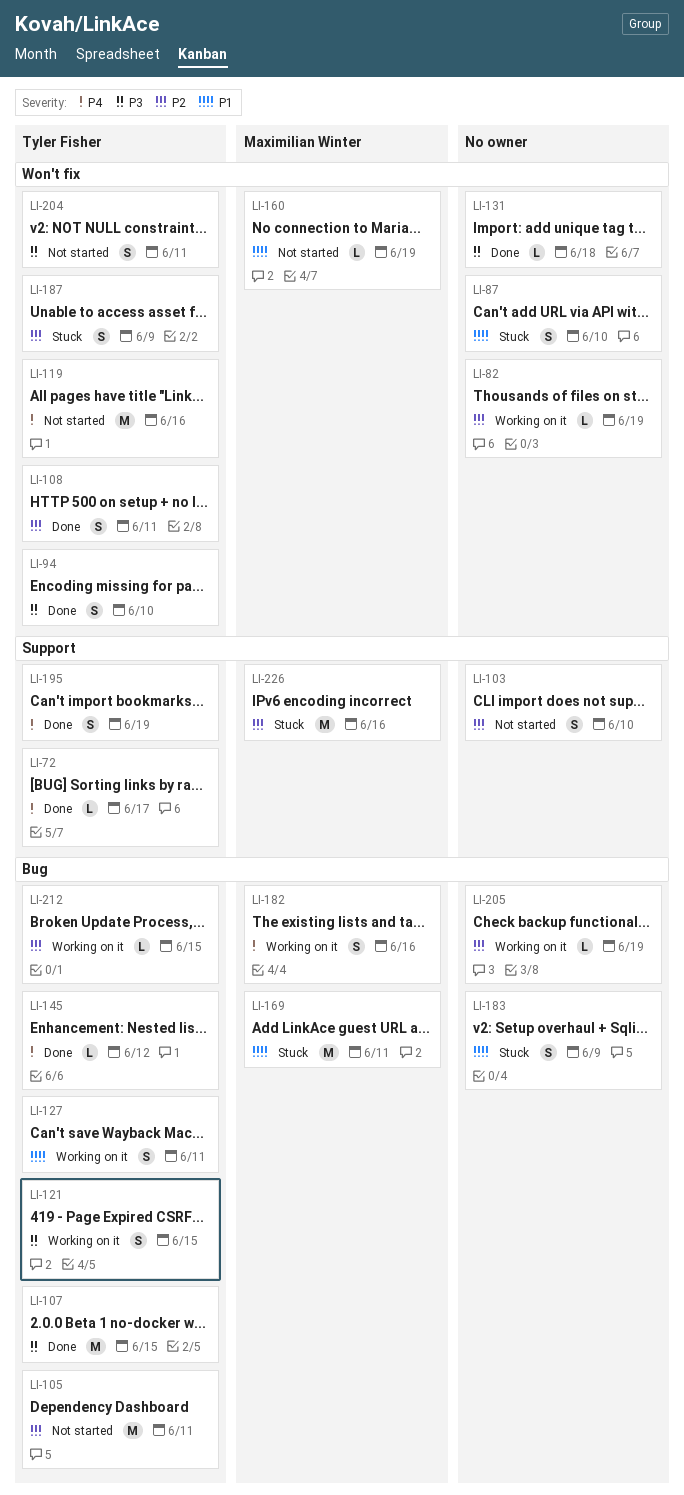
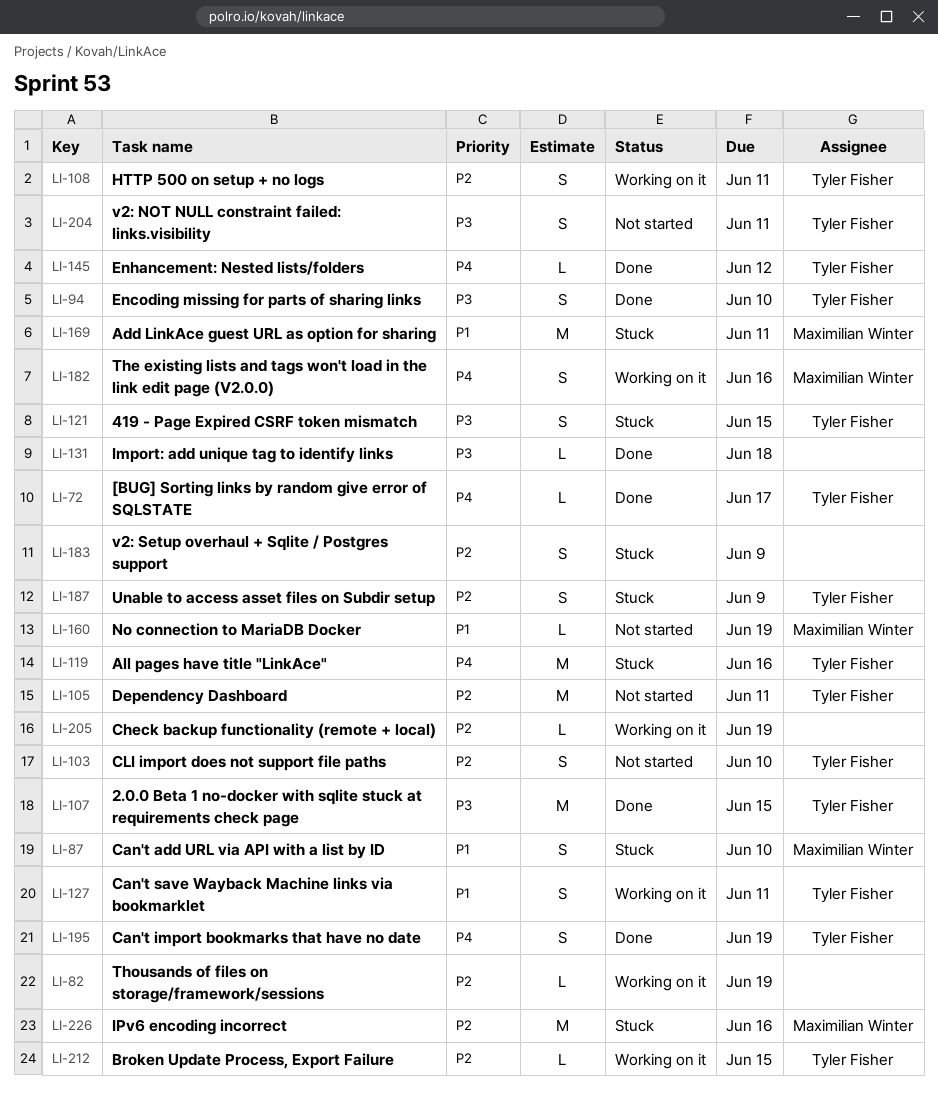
LI-87, owner: none -> Maximilian Winter
LI-103, owner: none -> Tyler Fisher
LI-108, status: Done -> Working on it
LI-119, status: Not started -> Stuck
LI-121, status: Working on it -> Stuck
LI-183, priority: P1 -> P2

